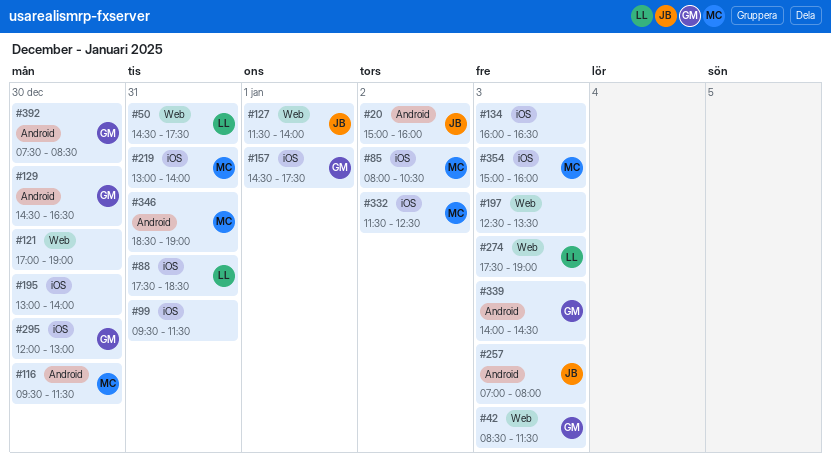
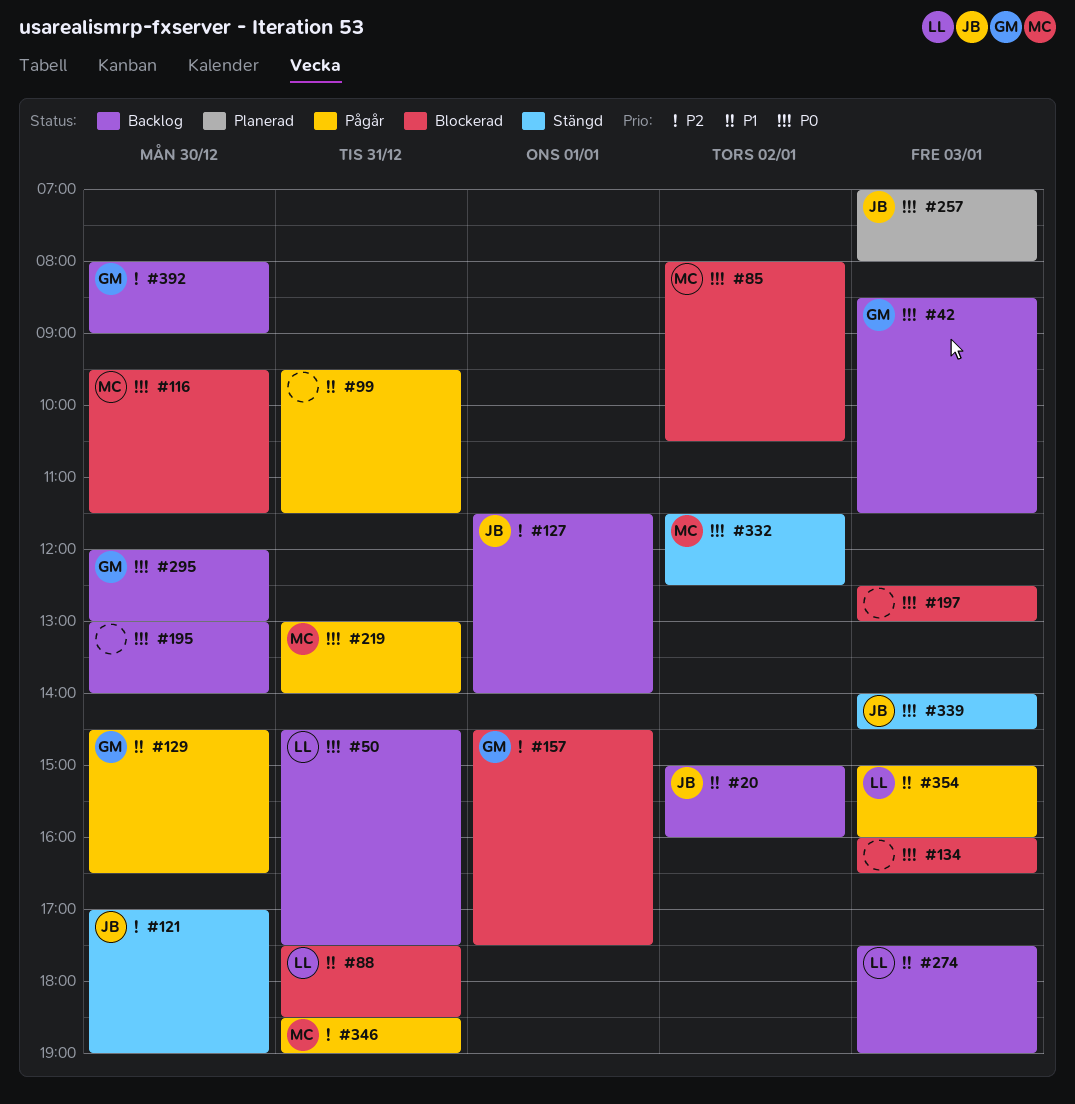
#121, owner: none -> JB
#197, ends: 13:30 -> 13:00
#339, owner: GM -> JB
#354, owner: MC -> LL
#392, begins: 07:30 -> 08:00
#392, ends: 08:30 -> 09:00

